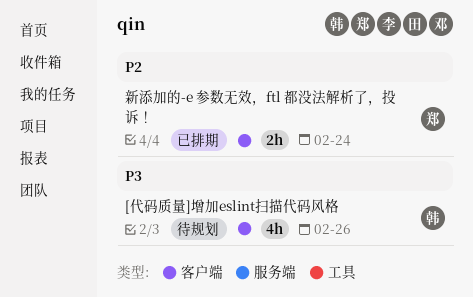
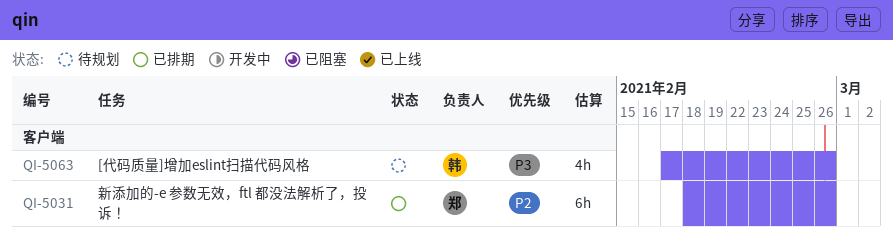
新添加的-e 参数无效，ftl 都没法解析了，投诉！, estimate: 2h -> 6h
新添加的-e 参数无效，ftl 都没法解析了，投诉！, due: Feb 24 -> Feb 26

